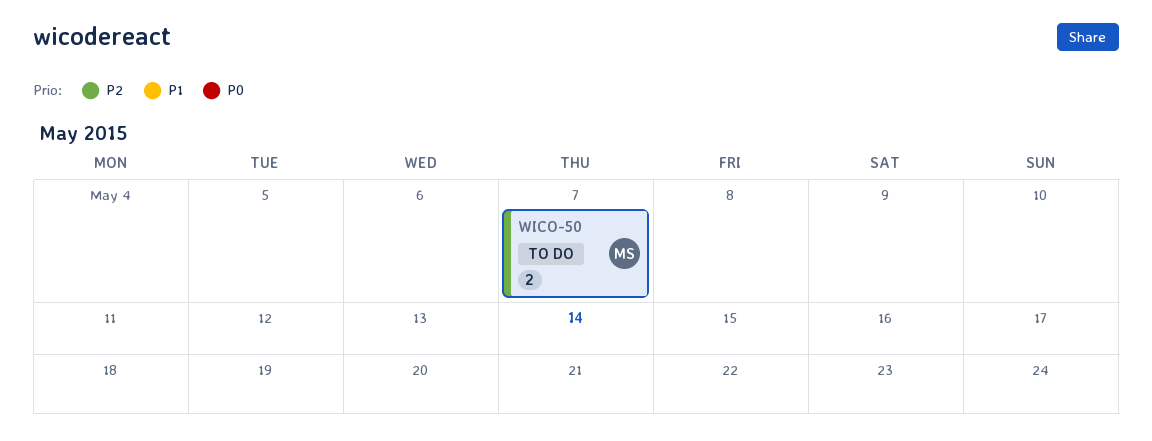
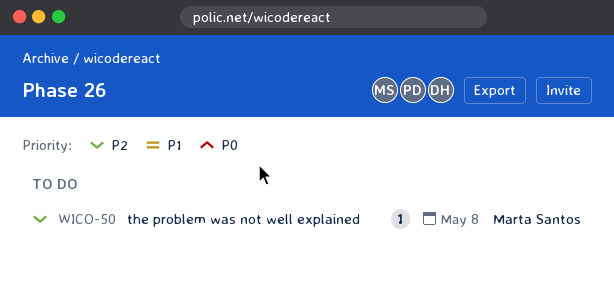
WICO-50, estimate: 2 -> 1
WICO-50, due: May 7 -> May 8

